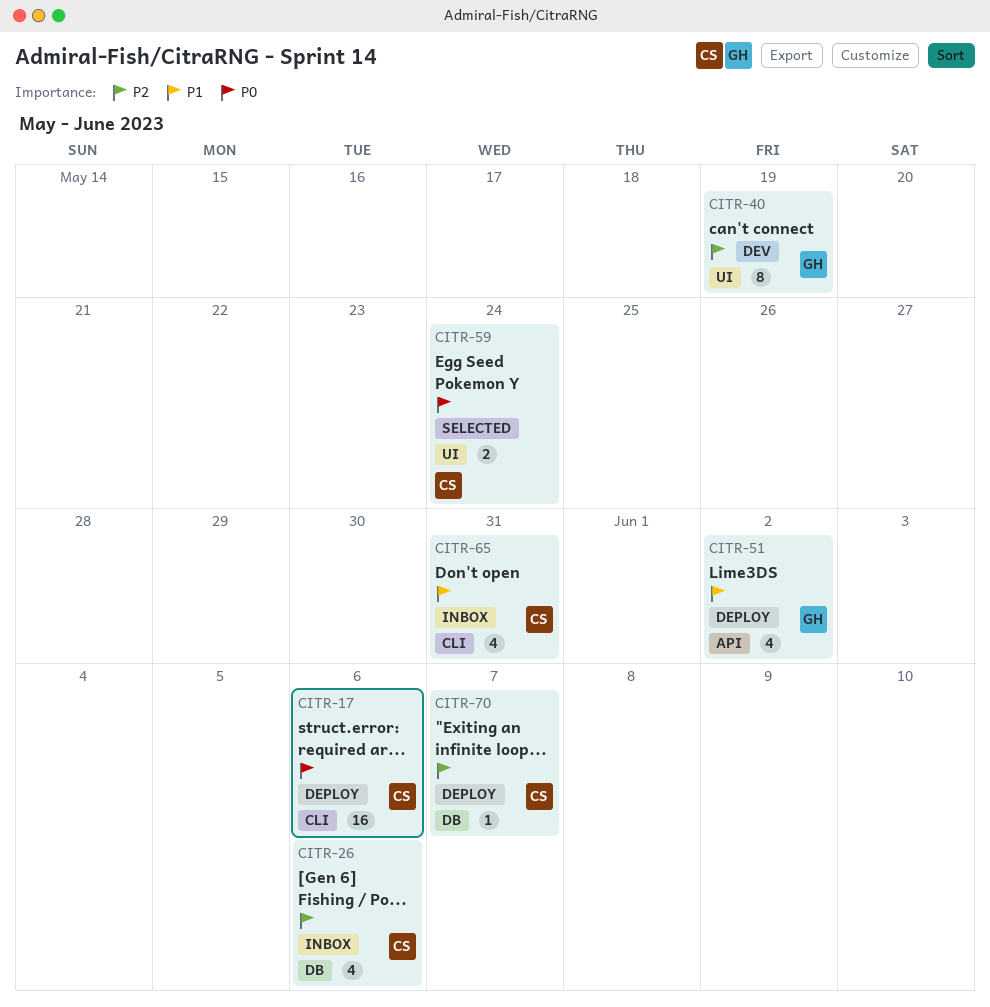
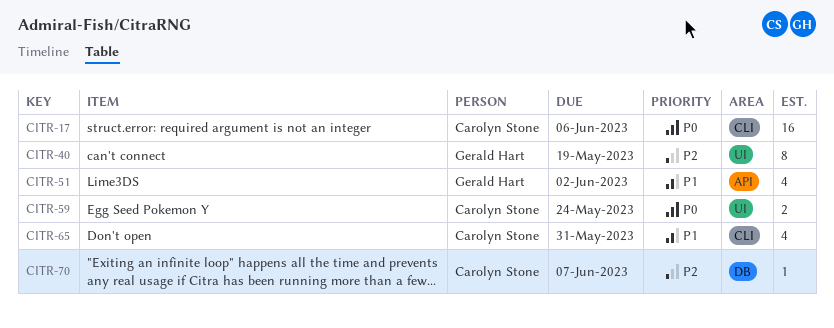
CITR-26: present -> none

